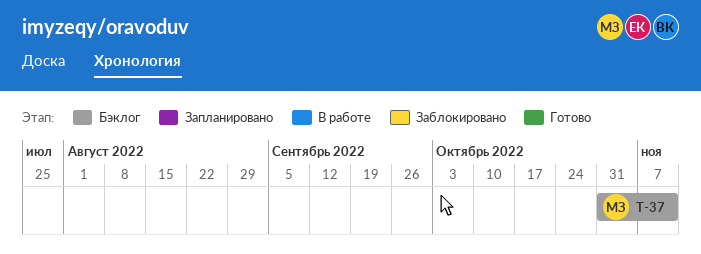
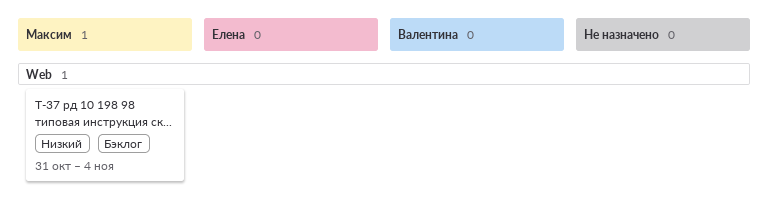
T-37, due: Nov 11 -> Nov 4

